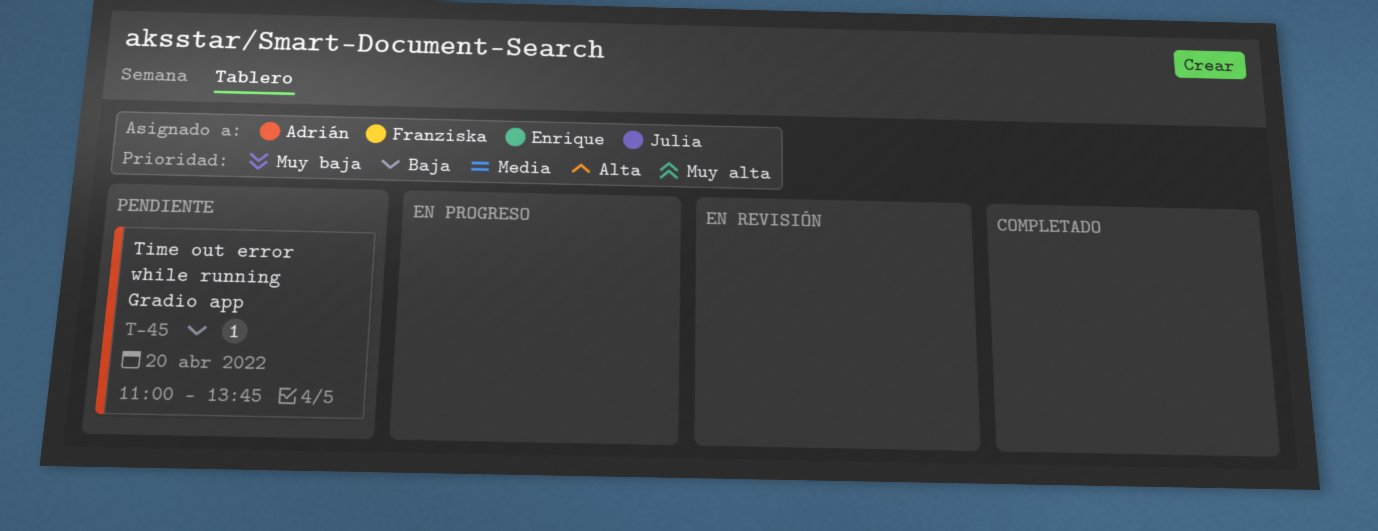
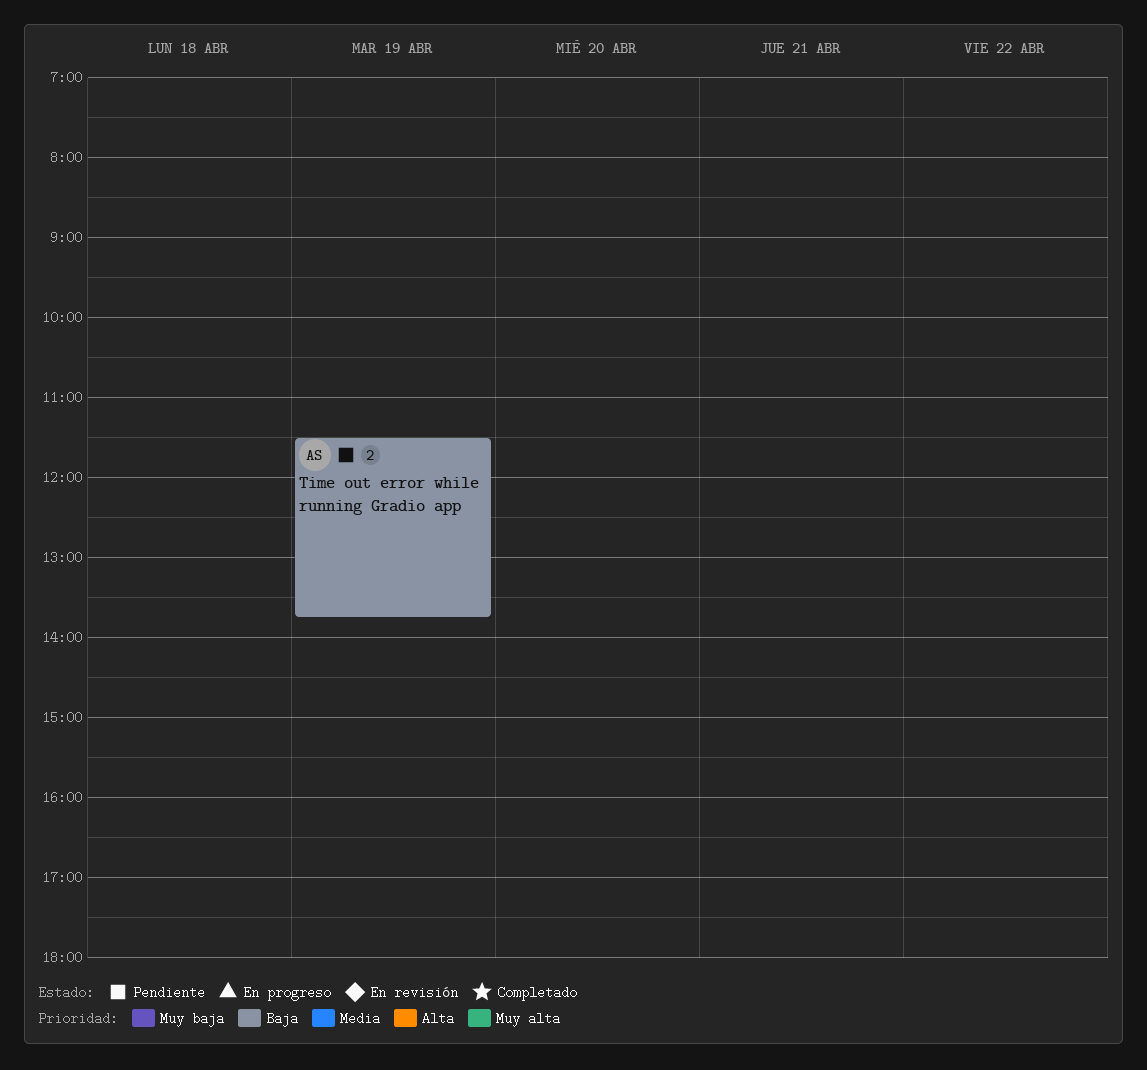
Time out error while running Gradio app, estimate: 1 -> 2
Time out error while running Gradio app, day: Apr 20 -> Apr 19
Time out error while running Gradio app, begins: 11:00 -> 11:30

